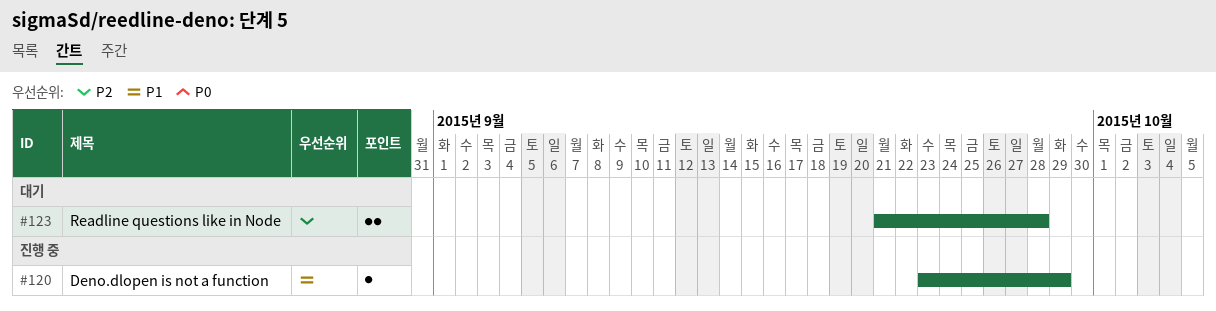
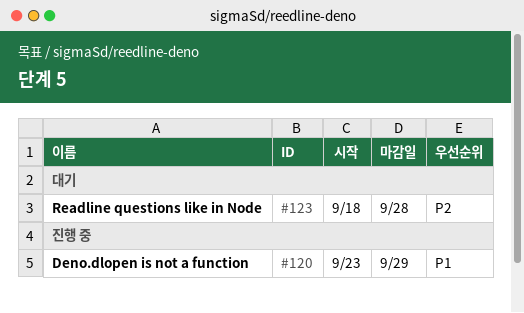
#123, start: Sep 21 -> Sep 18

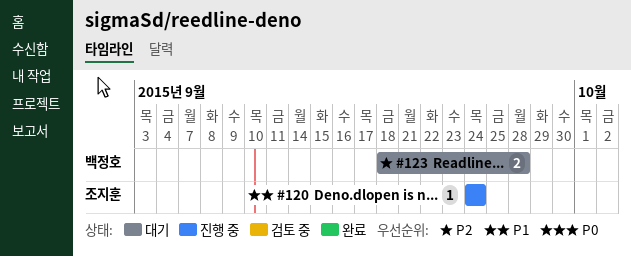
#120, start: Sep 23 -> Sep 24
#120, due: Sep 29 -> Sep 24

